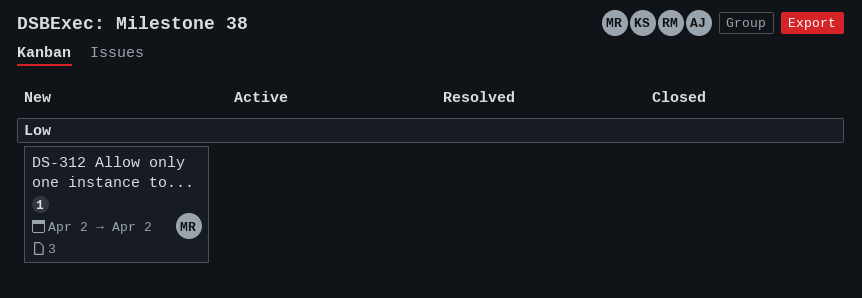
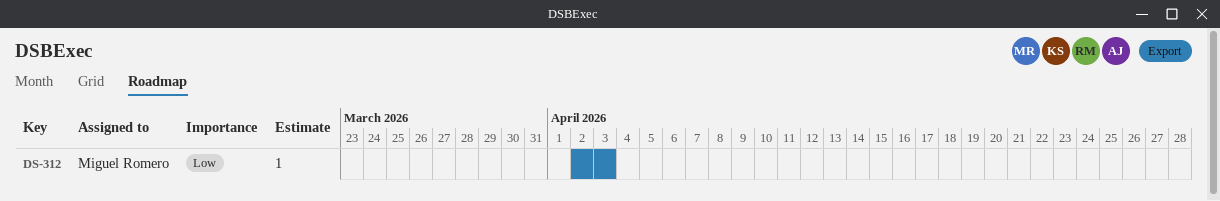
DS-312, due: Apr 2 -> Apr 3

